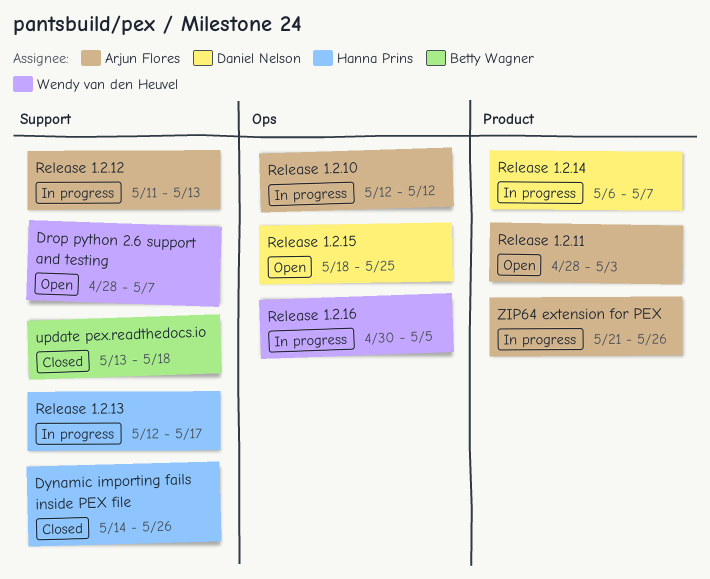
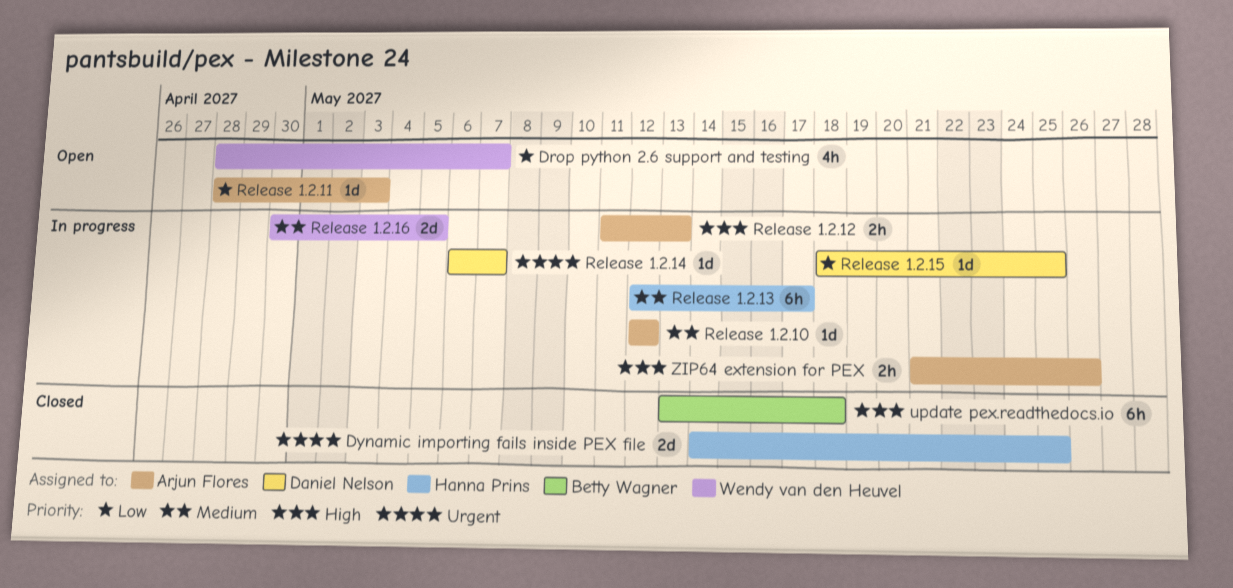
Dynamic importing fails inside PEX file, due: May 26 -> May 25
Release 1.2.15, status: Open -> In progress

